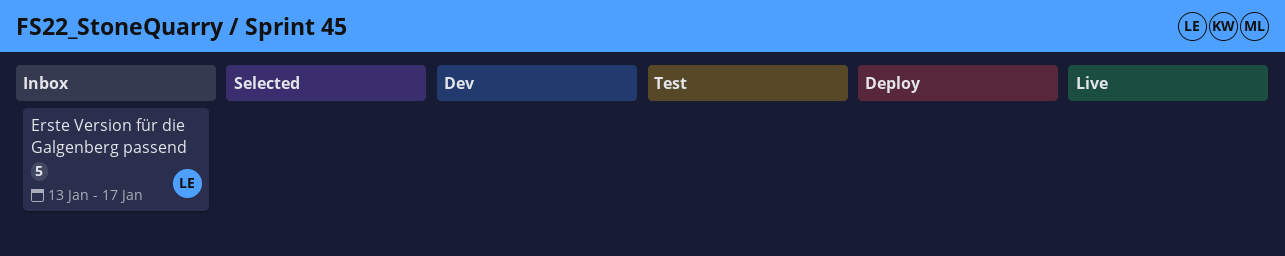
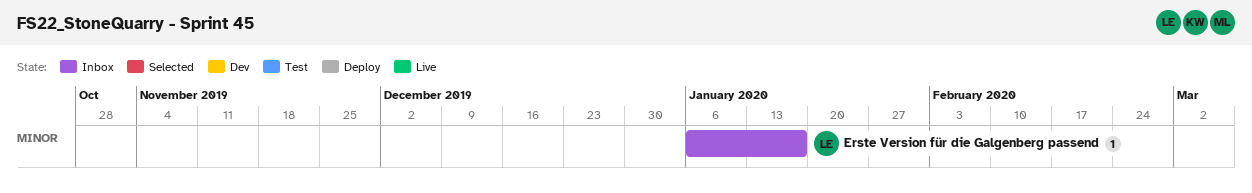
Erste Version für die Galgenberg passend, estimate: 5 -> 1
Erste Version für die Galgenberg passend, start: Jan 13 -> Jan 6

